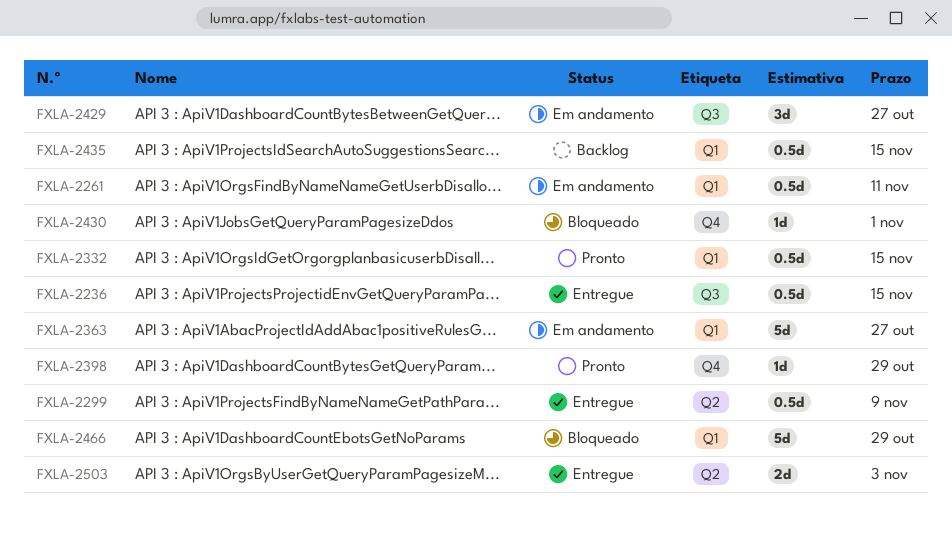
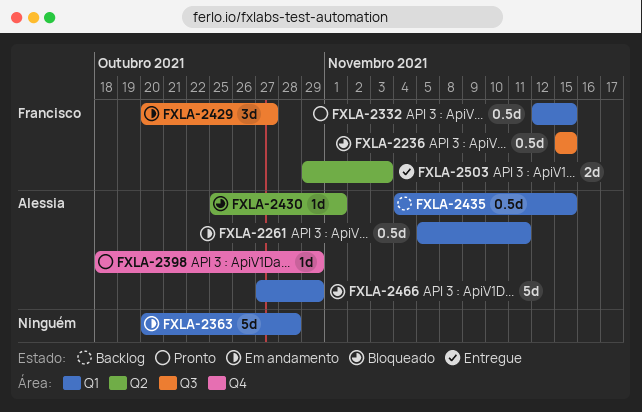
FXLA-2236, status: Entregue -> Bloqueado
FXLA-2299: present -> none
FXLA-2363, due: Oct 27 -> Oct 28
FXLA-2430, label: Q4 -> Q2

